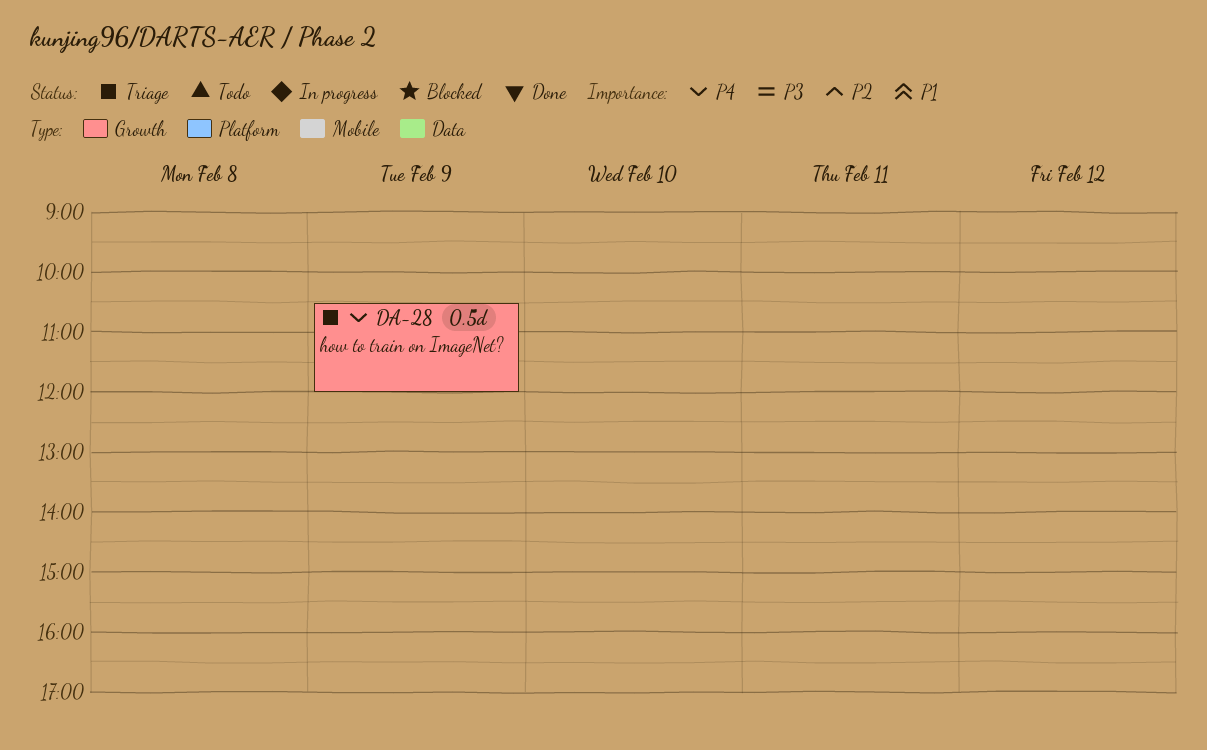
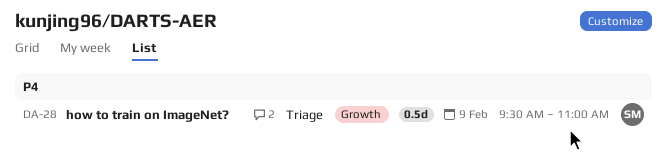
DA-28, begins: 10:30 -> 09:30
DA-28, ends: 12:00 -> 11:00

